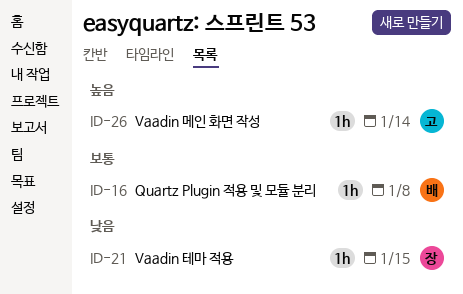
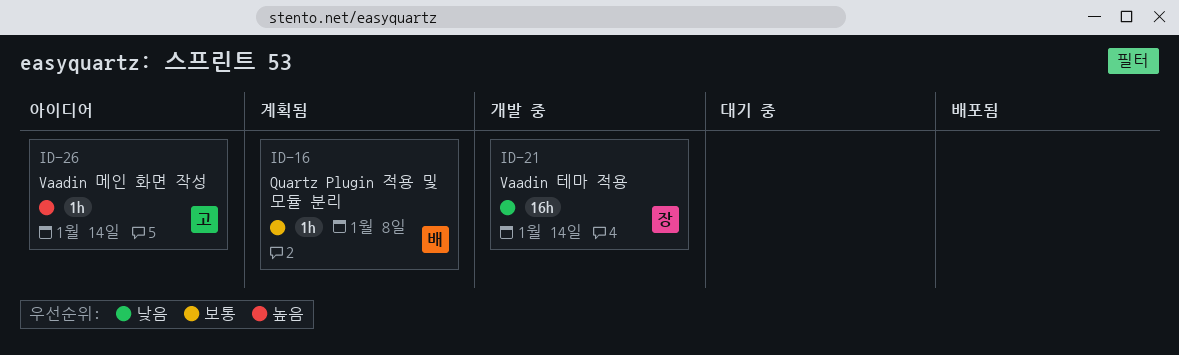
ID-21, estimate: 1h -> 16h
ID-21, due: Jan 15 -> Jan 14

